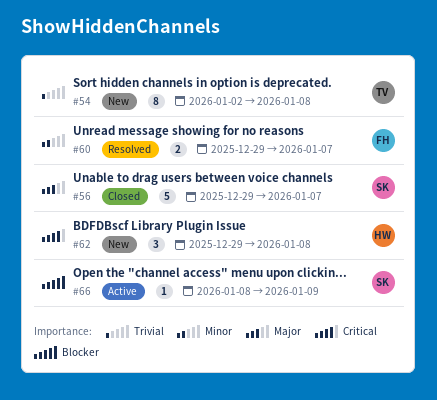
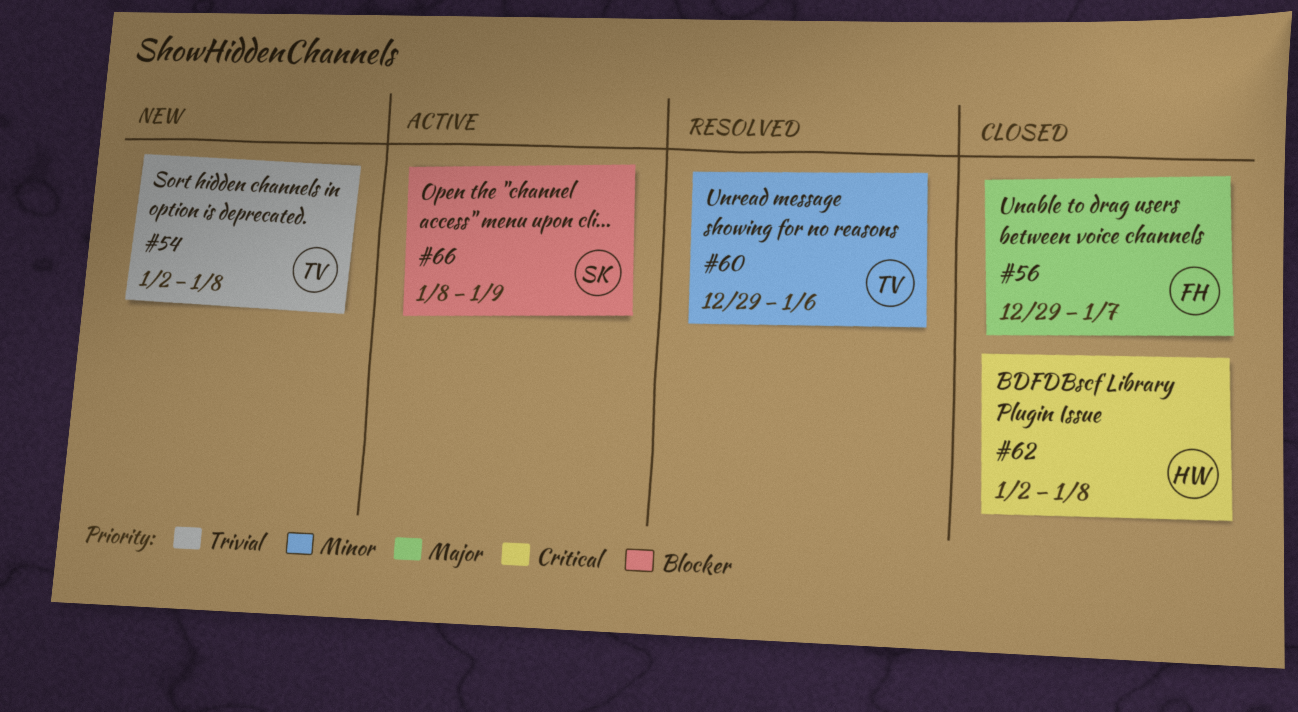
#56, owner: SK -> FH
#60, owner: FH -> TV
#60, due: Jan 7 -> Jan 6
#62, status: New -> Closed
#62, start: Dec 29 -> Jan 2

